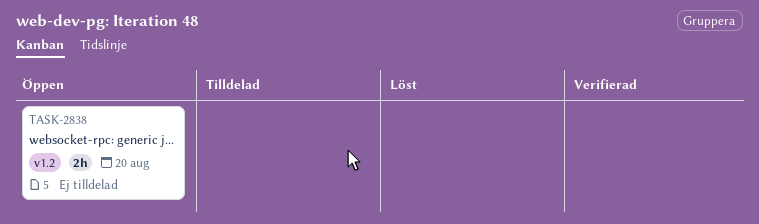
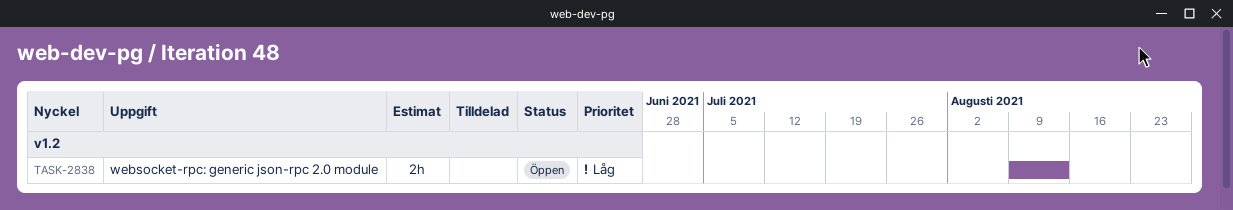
TASK-2838, due: Aug 20 -> Aug 13

